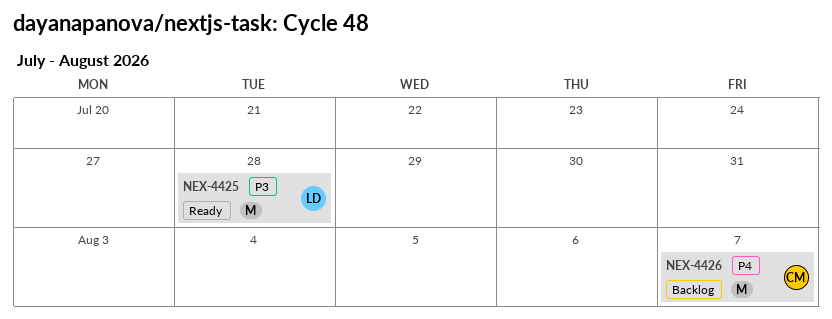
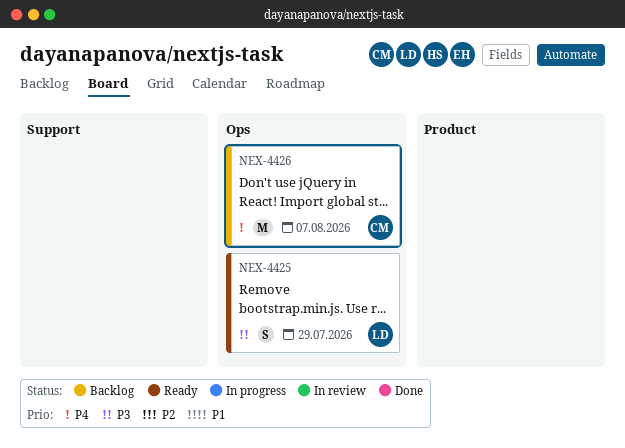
NEX-4425, estimate: M -> S
NEX-4425, due: Jul 28 -> Jul 29

